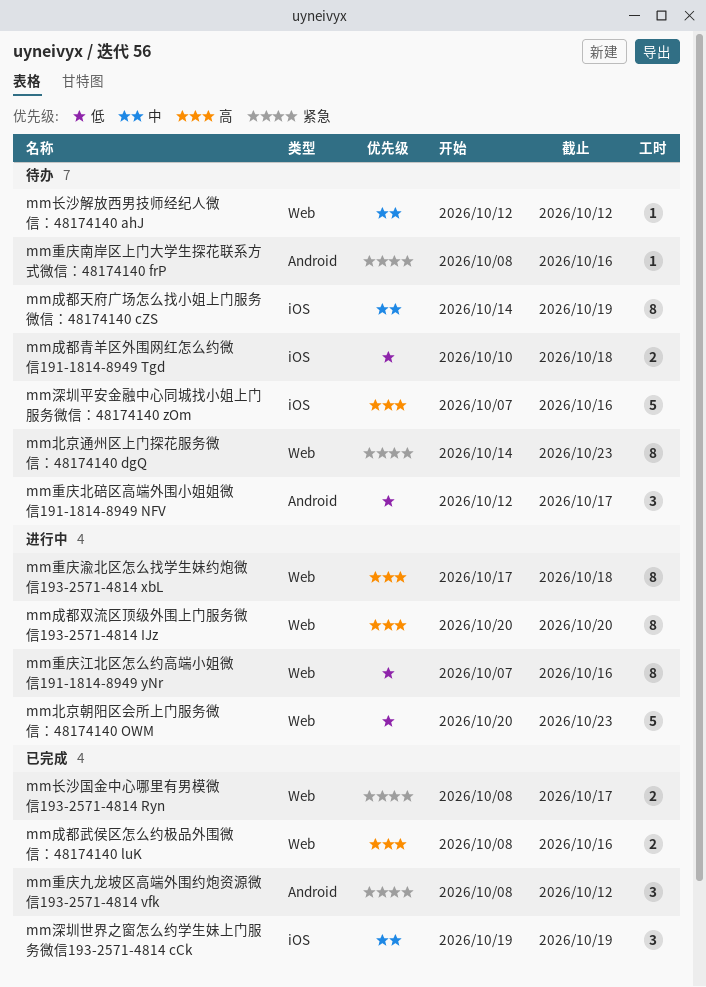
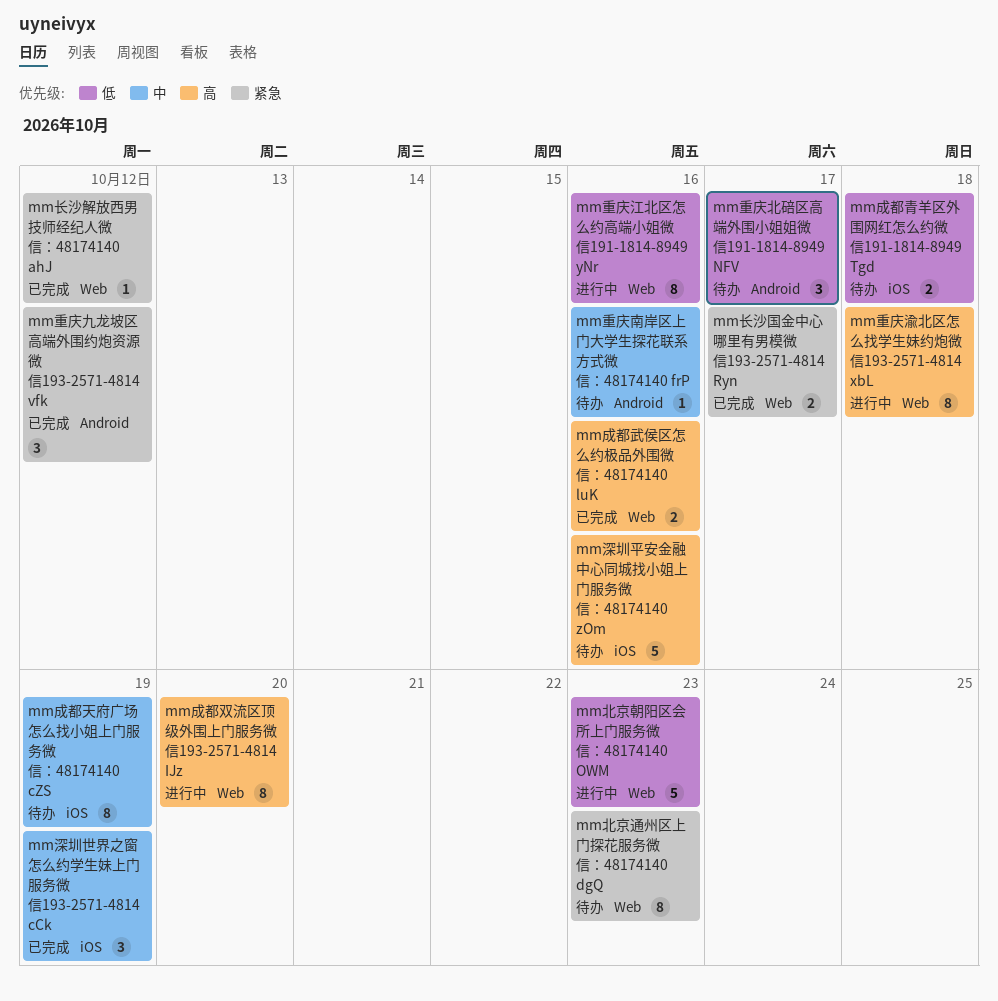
mm重庆南岸区上门大学生探花联系方式微信：48174140 frP, priority: 紧急 -> 中
mm长沙解放西男技师经纪人微信：48174140 ahJ, status: 待办 -> 已完成
mm长沙解放西男技师经纪人微信：48174140 ahJ, priority: 中 -> 紧急

